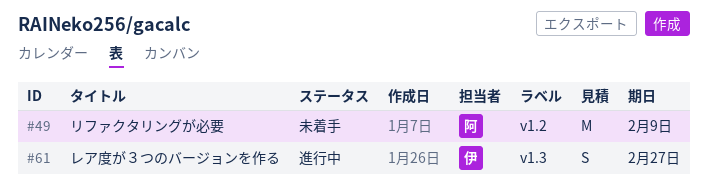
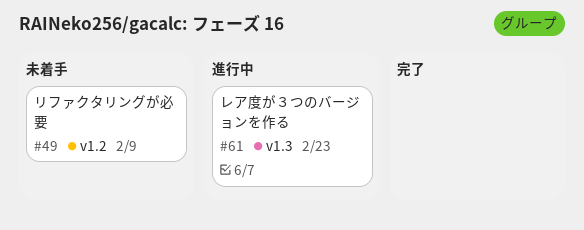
#61, due: Feb 27 -> Feb 23

